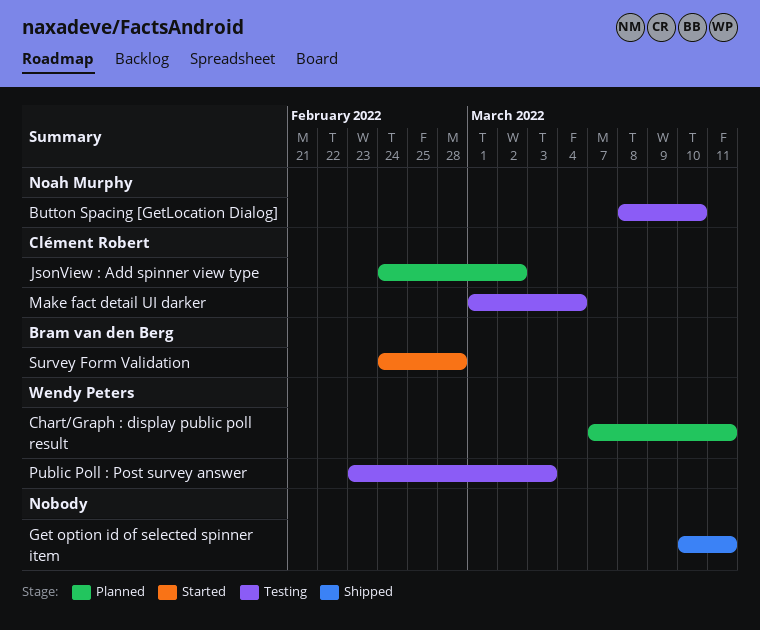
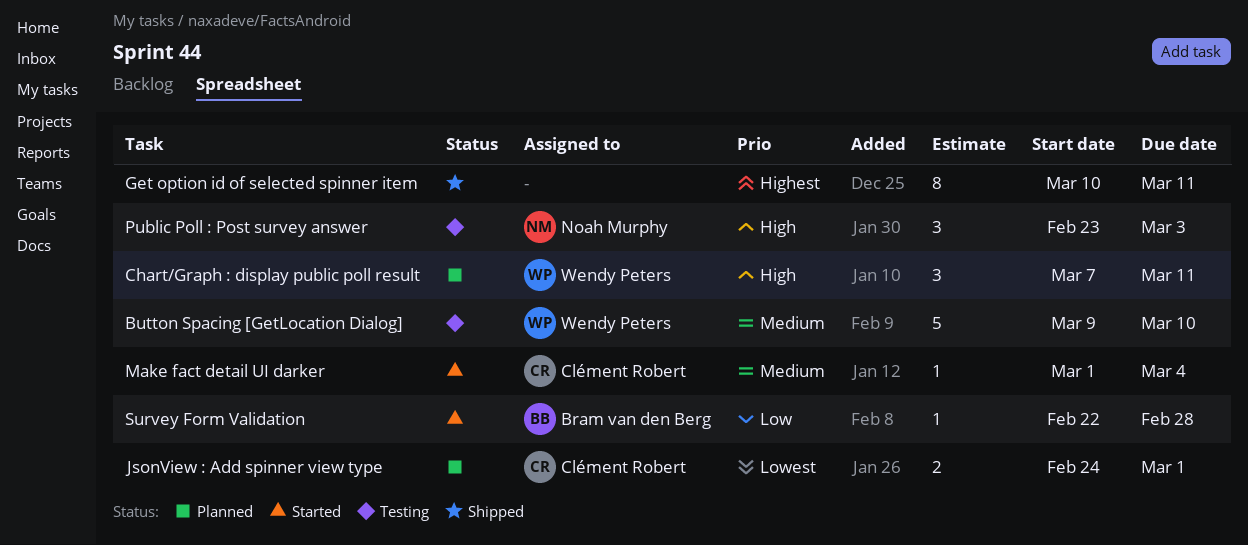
Button Spacing [GetLocation Dialog], owner: Noah Murphy -> Wendy Peters
Button Spacing [GetLocation Dialog], start: Mar 8 -> Mar 9
JsonView : Add spinner view type, due: Mar 2 -> Mar 1
Make fact detail UI darker, status: Testing -> Started
Public Poll : Post survey answer, owner: Wendy Peters -> Noah Murphy
Survey Form Validation, start: Feb 24 -> Feb 22

